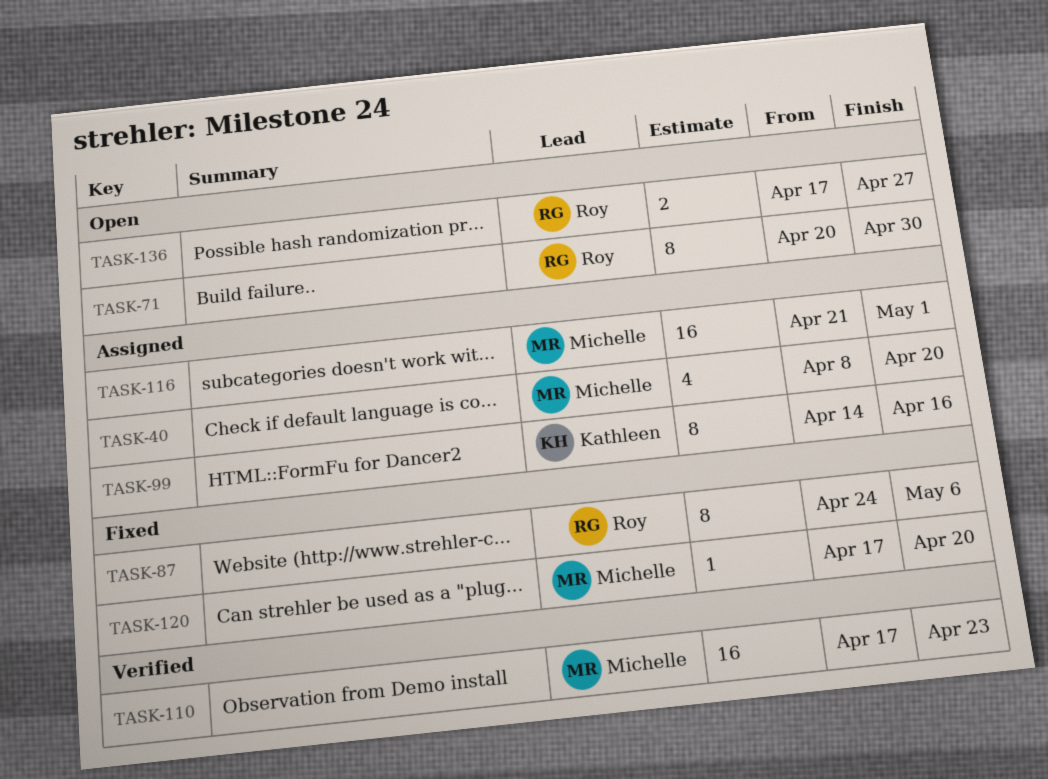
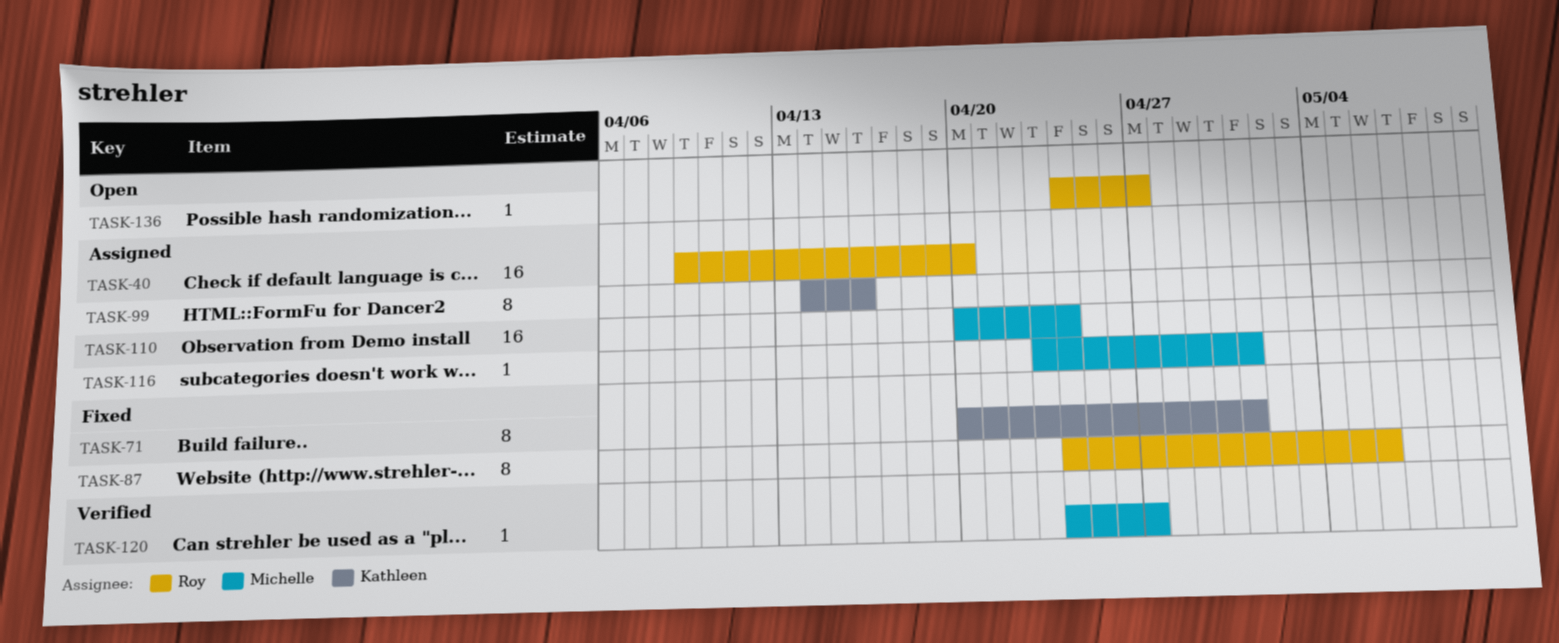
TASK-40, owner: Michelle -> Roy
TASK-40, estimate: 4 -> 16
TASK-40, start: Apr 8 -> Apr 9
TASK-71, status: Open -> Fixed
TASK-71, owner: Roy -> Kathleen
TASK-71, due: Apr 30 -> May 1
TASK-110, status: Verified -> Assigned
TASK-110, start: Apr 17 -> Apr 20
TASK-110, due: Apr 23 -> Apr 24
TASK-116, estimate: 16 -> 1
TASK-116, start: Apr 21 -> Apr 23
TASK-120, status: Fixed -> Verified
TASK-120, start: Apr 17 -> Apr 24
TASK-120, due: Apr 20 -> Apr 27
TASK-136, estimate: 2 -> 1
TASK-136, start: Apr 17 -> Apr 24

